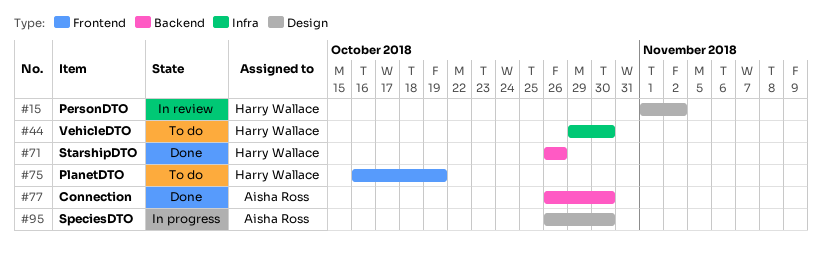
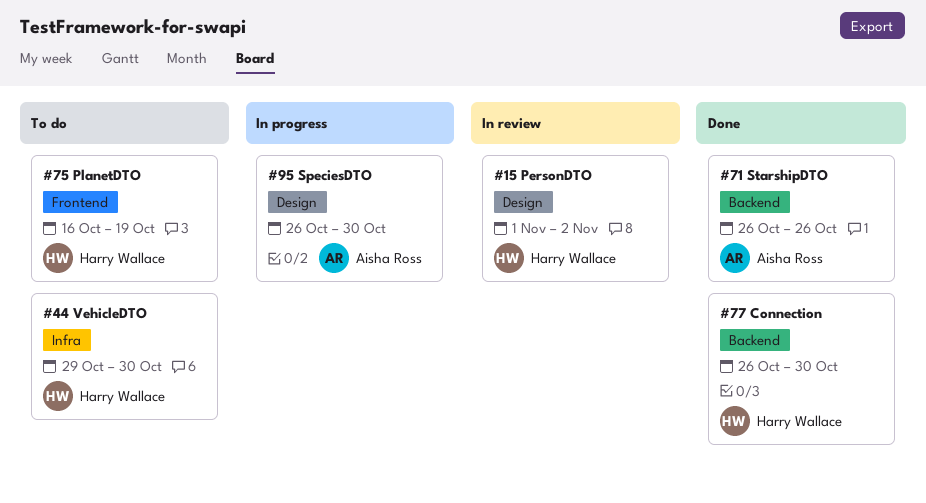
#71, owner: Harry Wallace -> Aisha Ross
#77, owner: Aisha Ross -> Harry Wallace

